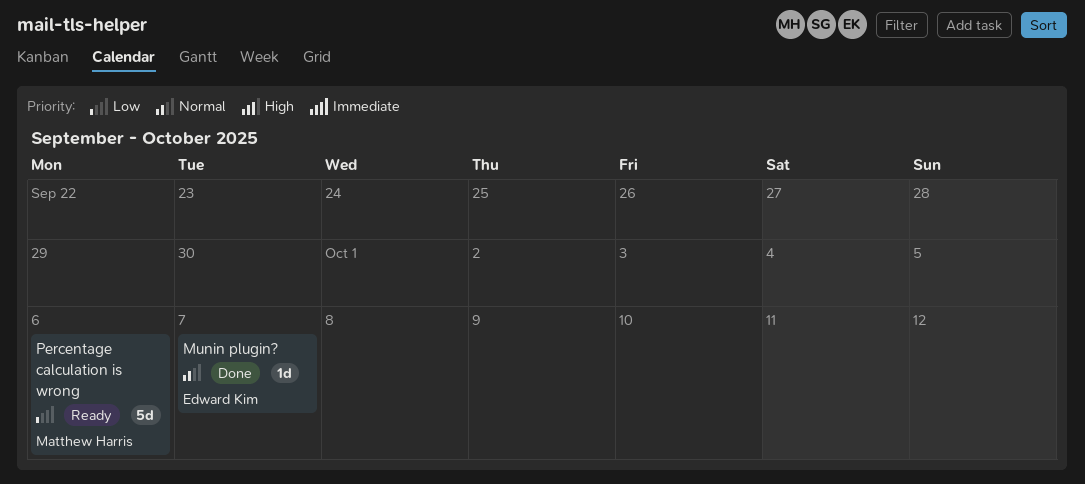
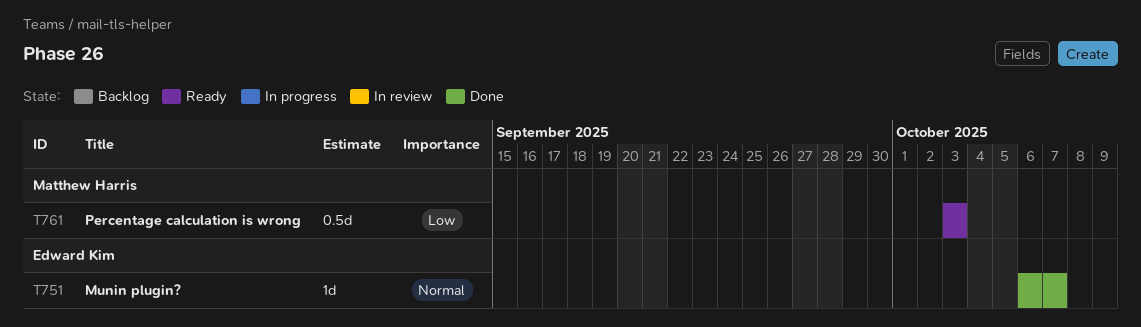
Percentage calculation is wrong, estimate: 5d -> 0.5d
Percentage calculation is wrong, due: Oct 6 -> Oct 3

